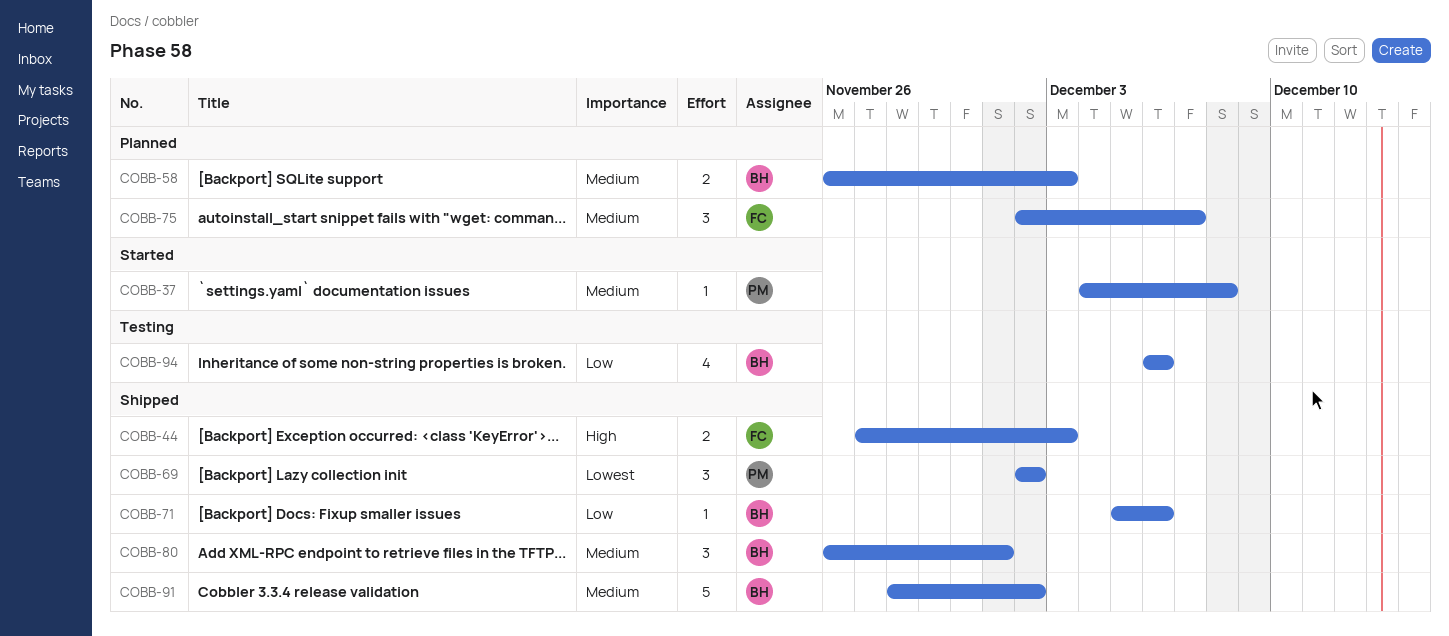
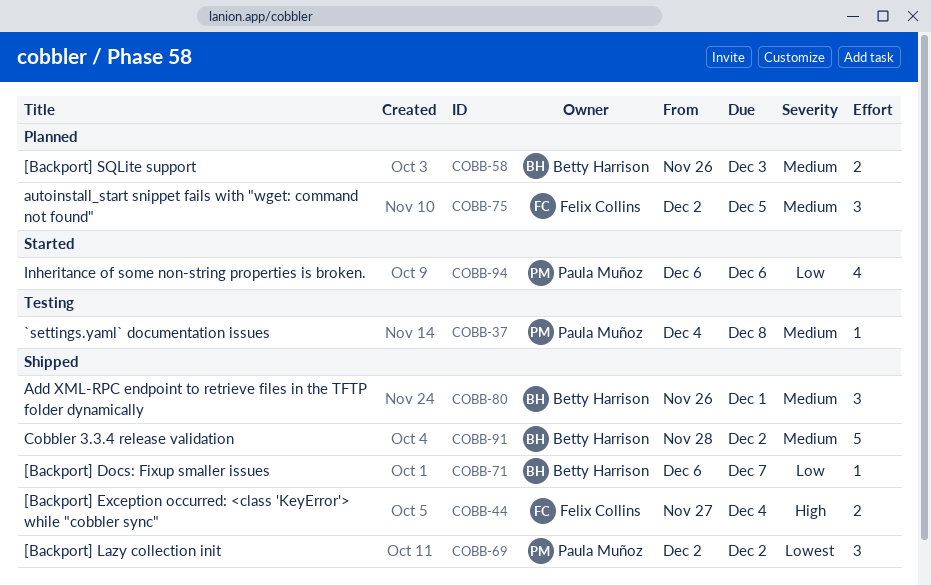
COBB-37, status: Started -> Testing
COBB-44, due: Dec 3 -> Dec 4
COBB-71, start: Dec 5 -> Dec 6
COBB-71, due: Dec 6 -> Dec 7
COBB-75, due: Dec 7 -> Dec 5
COBB-94, status: Testing -> Started
COBB-94, owner: Betty Harrison -> Paula Muñoz

